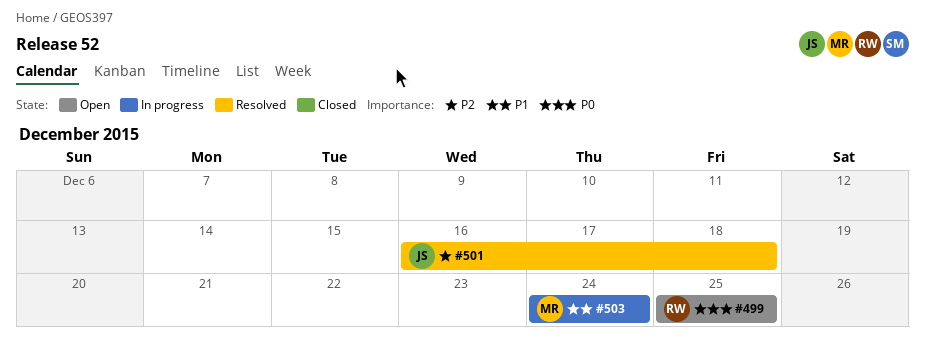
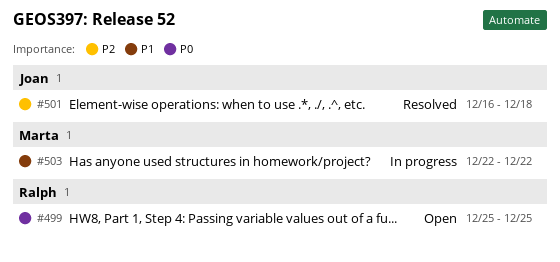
#503, start: Dec 24 -> Dec 22
#503, due: Dec 24 -> Dec 22

